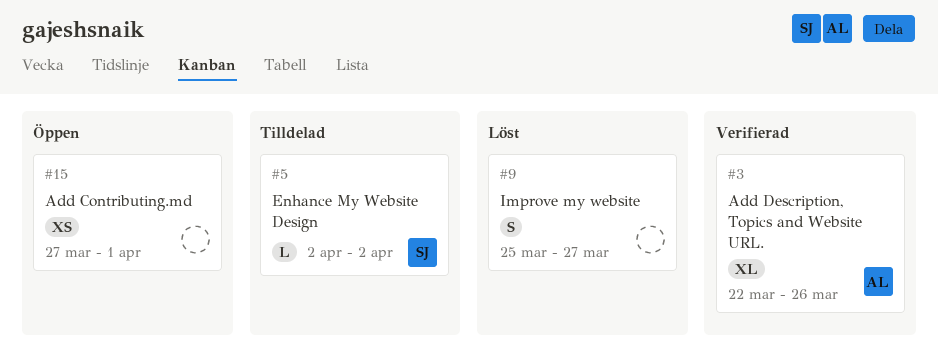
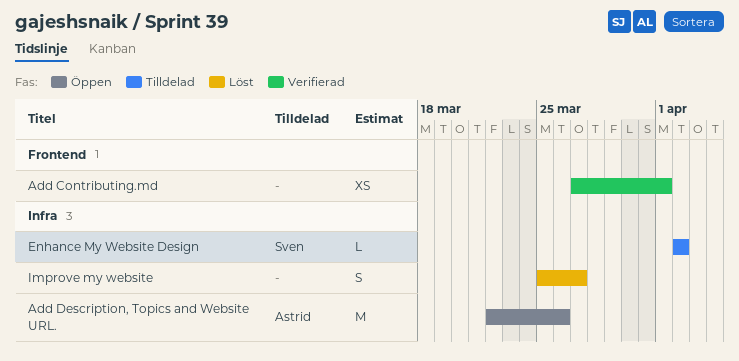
Add Contributing.md, status: Öppen -> Verifierad
Add Description, Topics and Website URL., status: Verifierad -> Öppen
Add Description, Topics and Website URL., estimate: XL -> M

